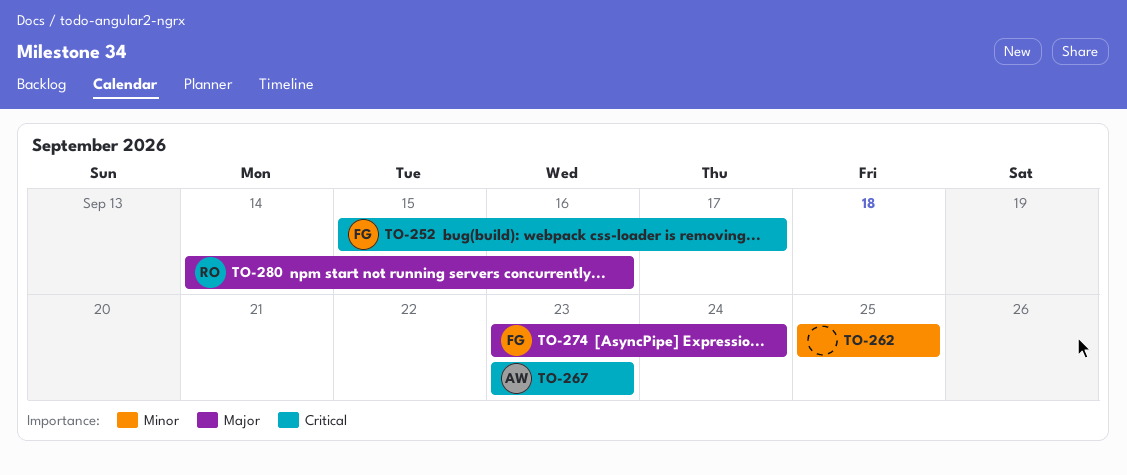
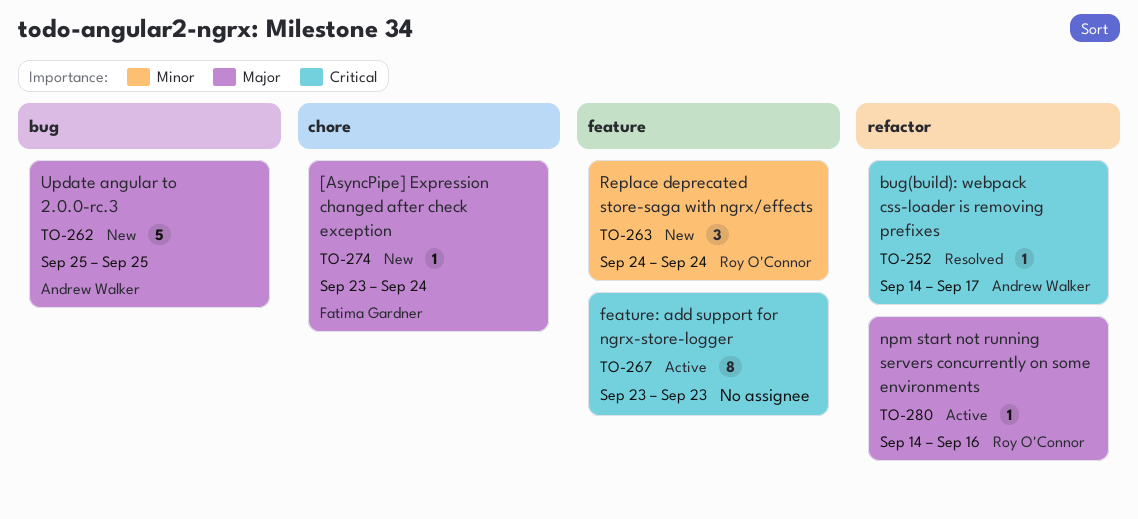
TO-252, owner: Fatima Gardner -> Andrew Walker
TO-252, start: Sep 15 -> Sep 14
TO-262, owner: none -> Andrew Walker
TO-262, priority: Minor -> Major
TO-263: none -> present
TO-267, owner: Andrew Walker -> none

